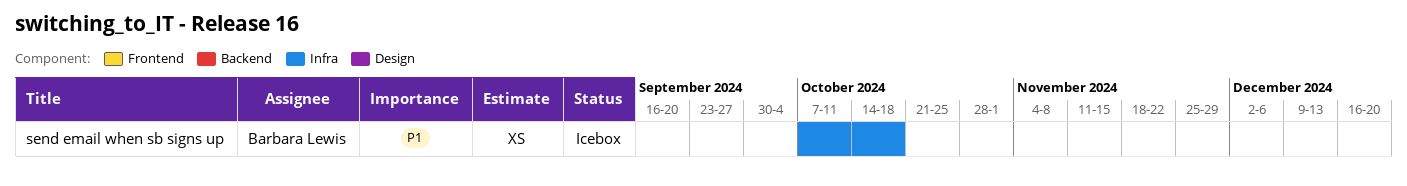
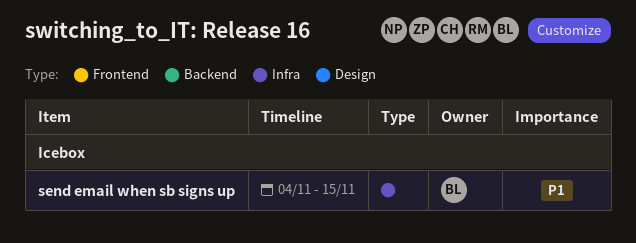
send email when sb signs up, start: Oct 7 -> Nov 4
send email when sb signs up, due: Oct 18 -> Nov 15

